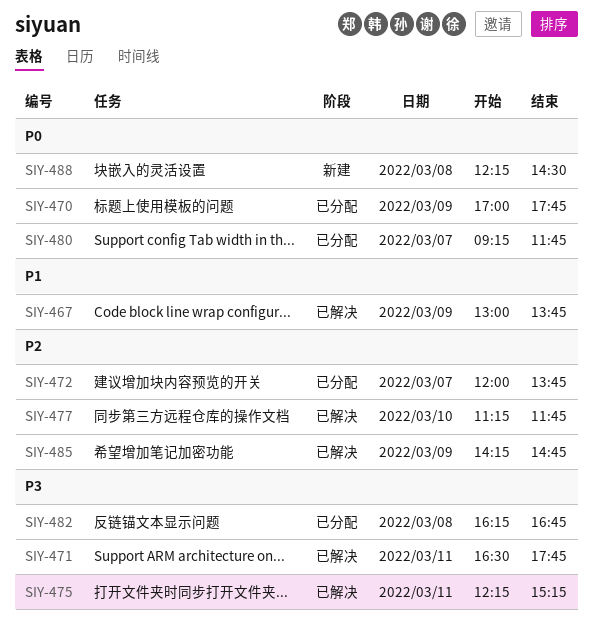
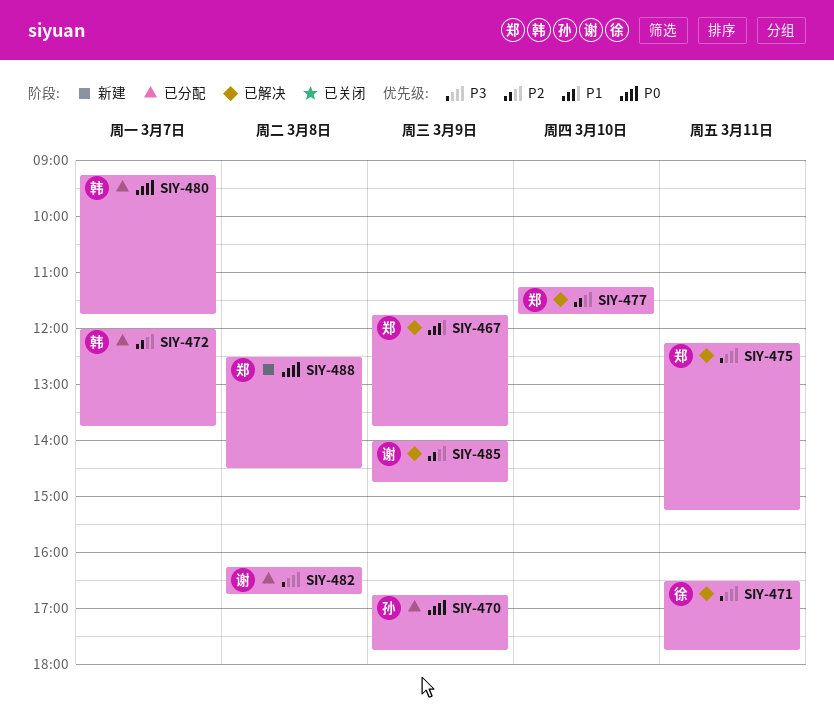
SIY-467, begins: 13:00 -> 11:45
SIY-470, begins: 17:00 -> 16:45
SIY-485, begins: 14:15 -> 14:00
SIY-488, begins: 12:15 -> 12:30

